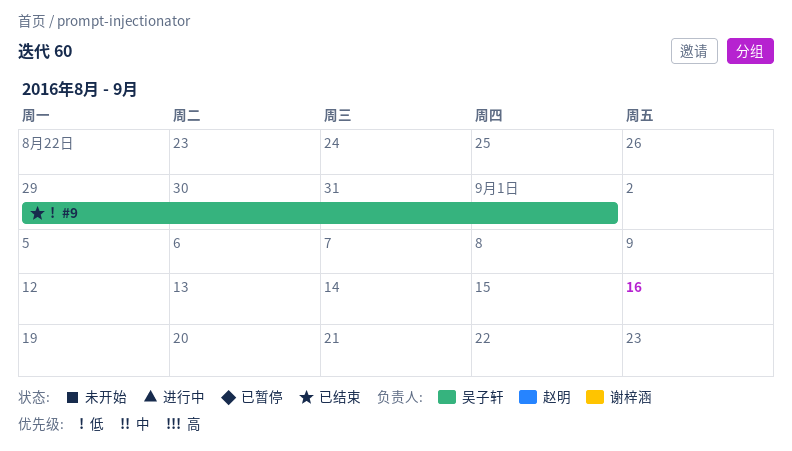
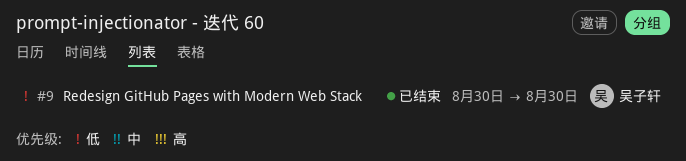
#9, start: Aug 29 -> Aug 30
#9, due: Sep 1 -> Aug 30

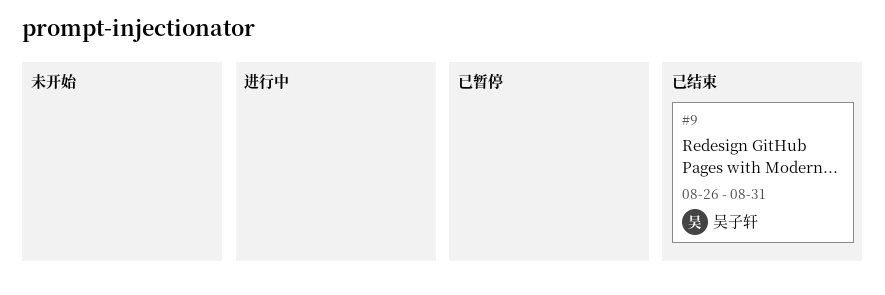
#9, start: Aug 30 -> Aug 26
#9, due: Aug 30 -> Aug 31

